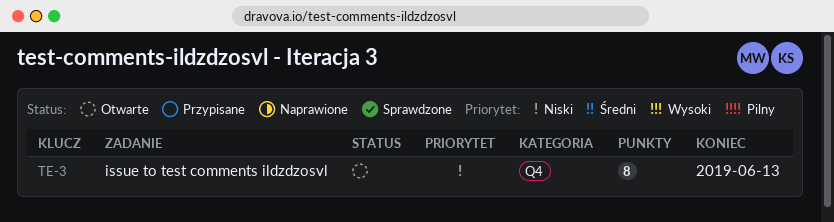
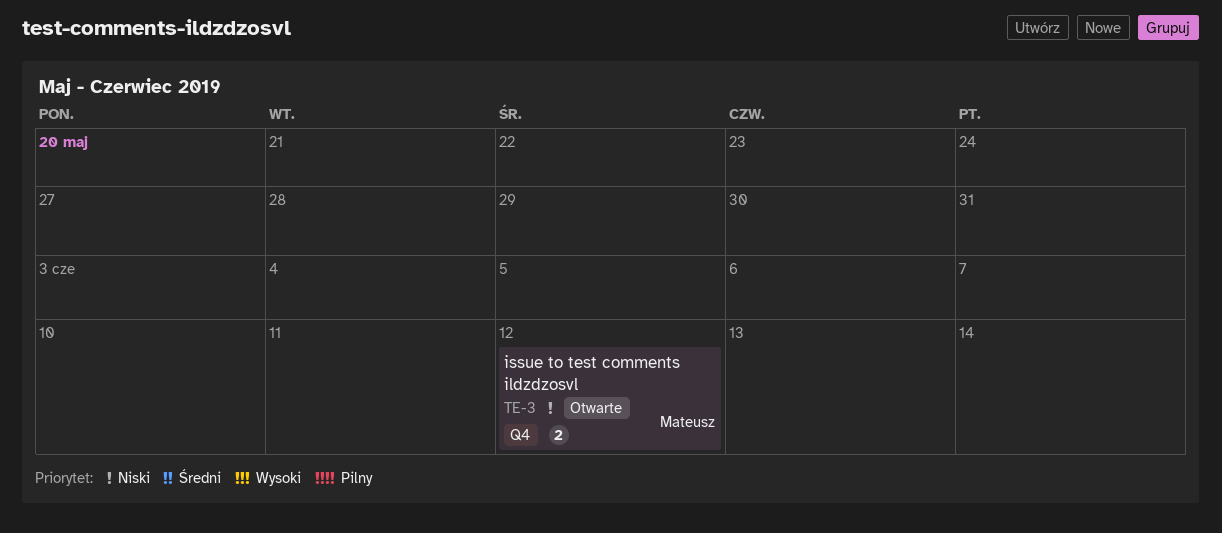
TE-3, estimate: 8 -> 2
TE-3, due: Jun 13 -> Jun 12

